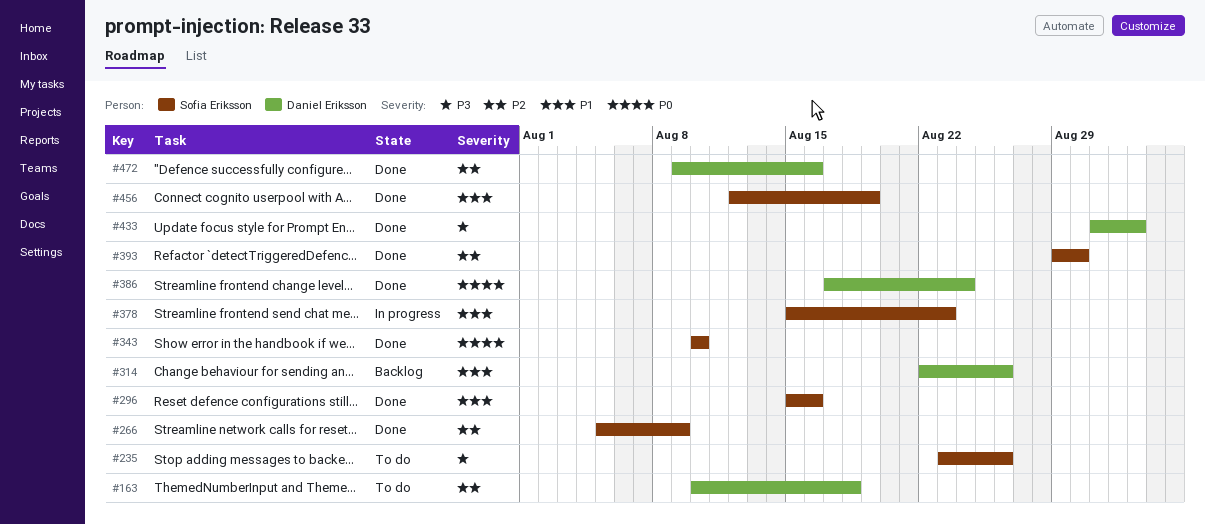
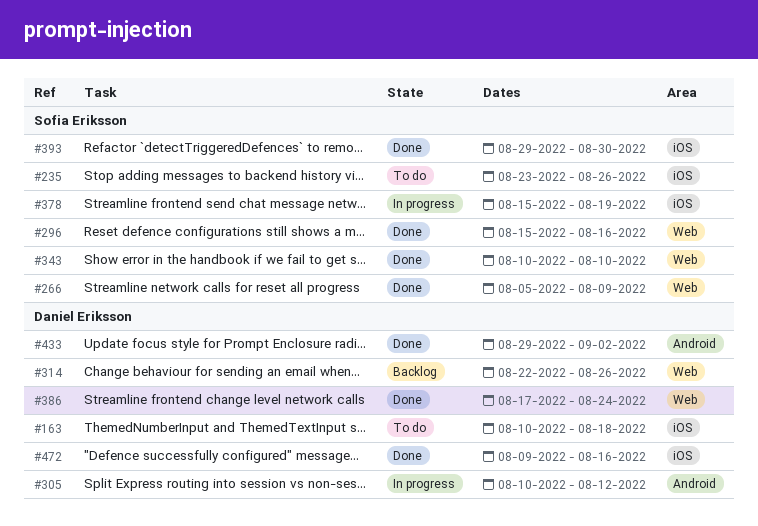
#305: none -> present
#378, due: Aug 23 -> Aug 19
#433, start: Aug 31 -> Aug 29
#456: present -> none

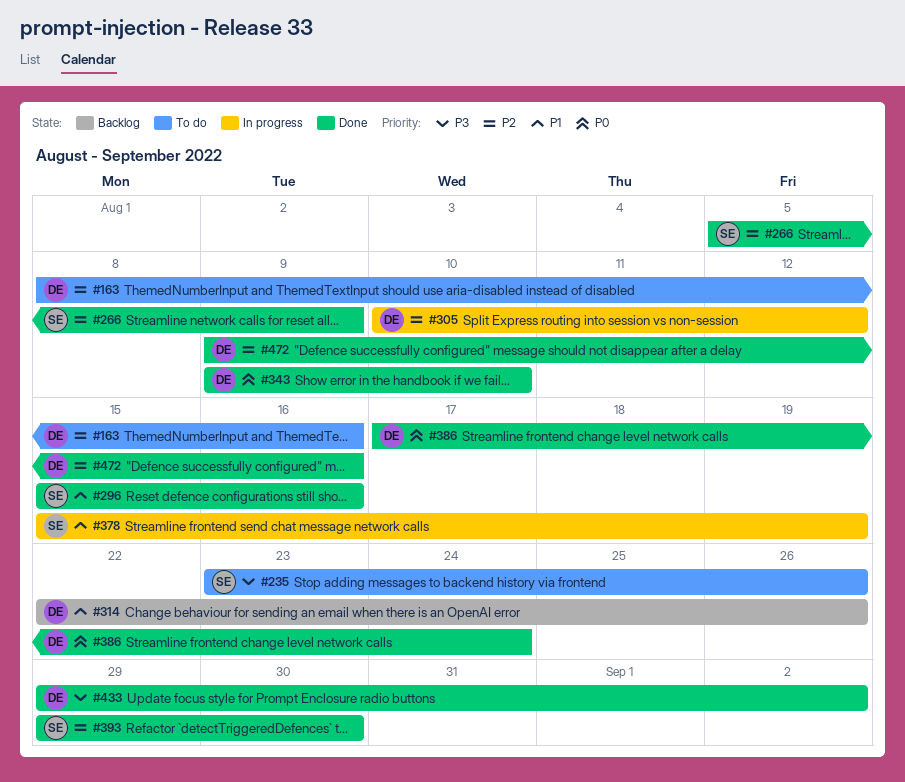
#163, start: Aug 10 -> Aug 8
#163, due: Aug 18 -> Aug 16
#343, owner: Sofia Eriksson -> Daniel Eriksson
#343, start: Aug 10 -> Aug 9

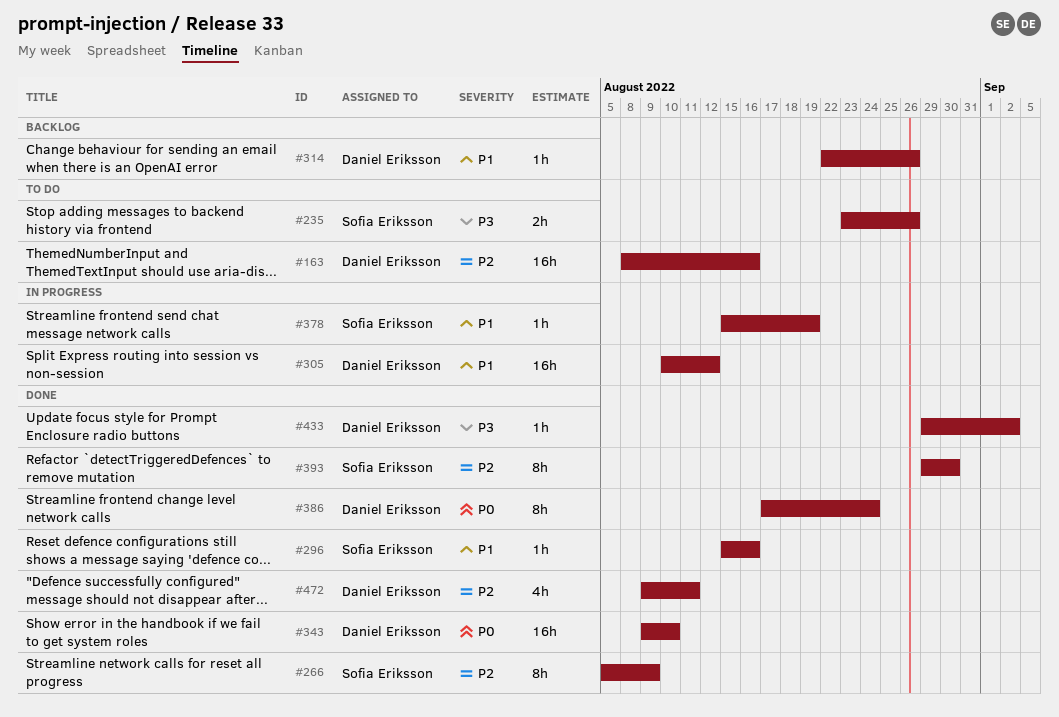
#305, priority: P2 -> P1
#472, due: Aug 16 -> Aug 11

